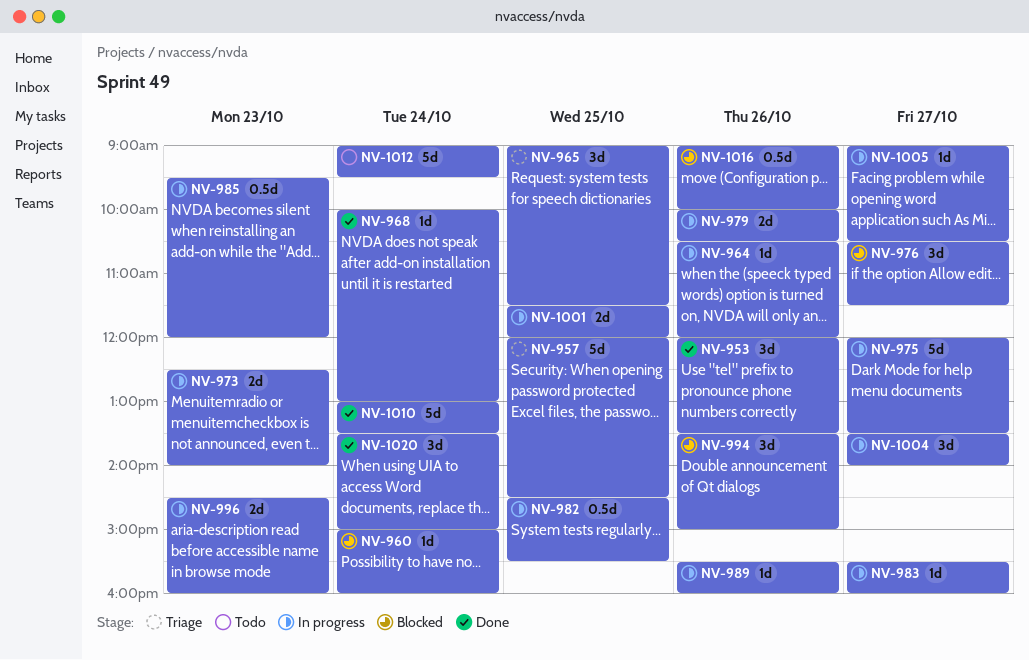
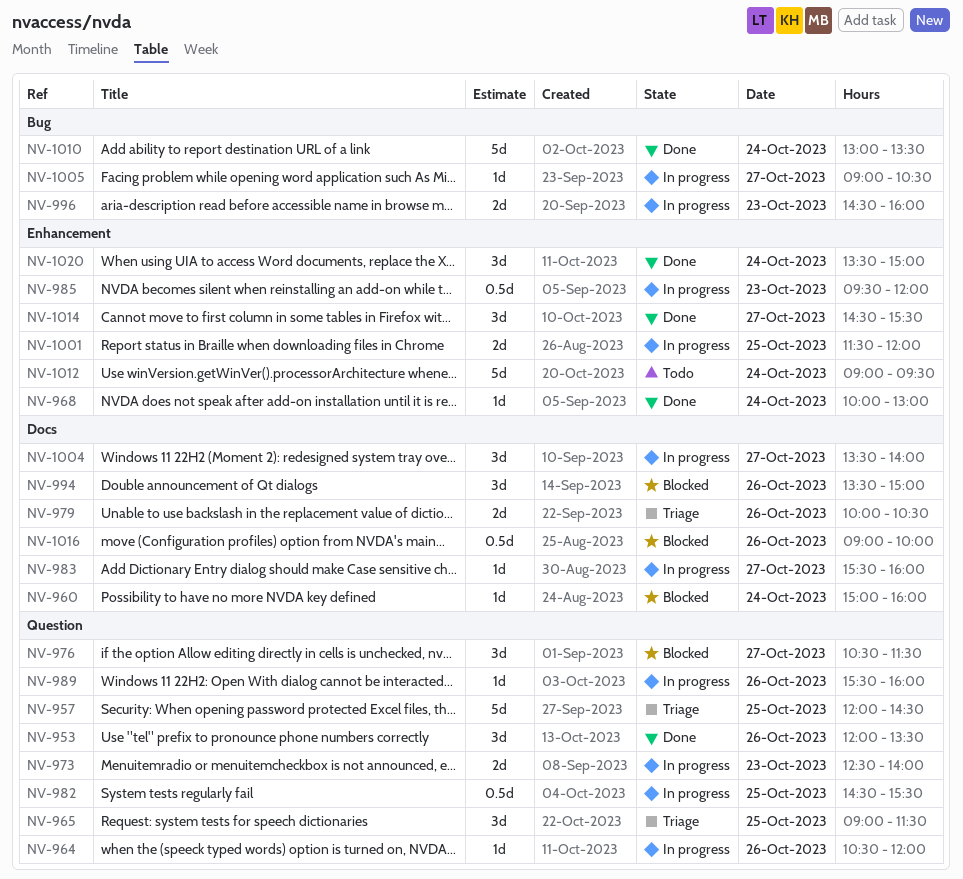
NV-975: present -> none
NV-979, status: In progress -> Triage
NV-1014: none -> present

